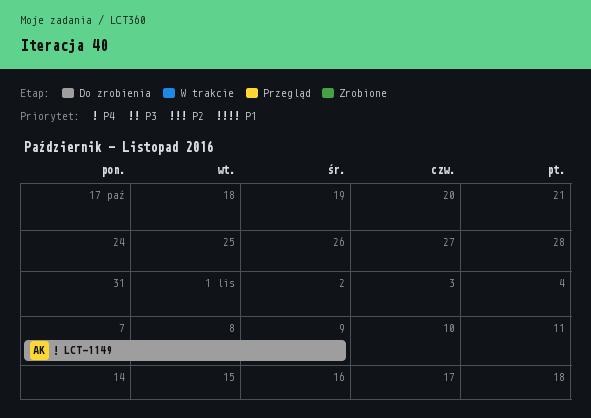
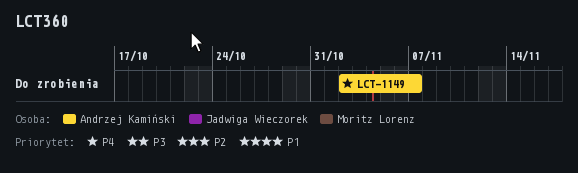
LCT-1149, start: Nov 7 -> Nov 2
LCT-1149, due: Nov 9 -> Nov 7

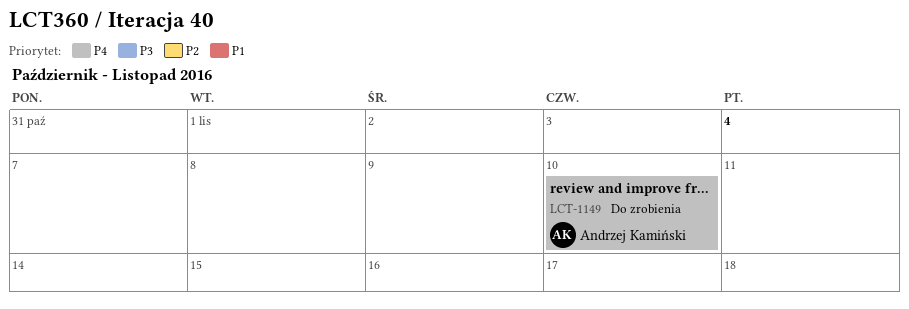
LCT-1149, due: Nov 7 -> Nov 10

